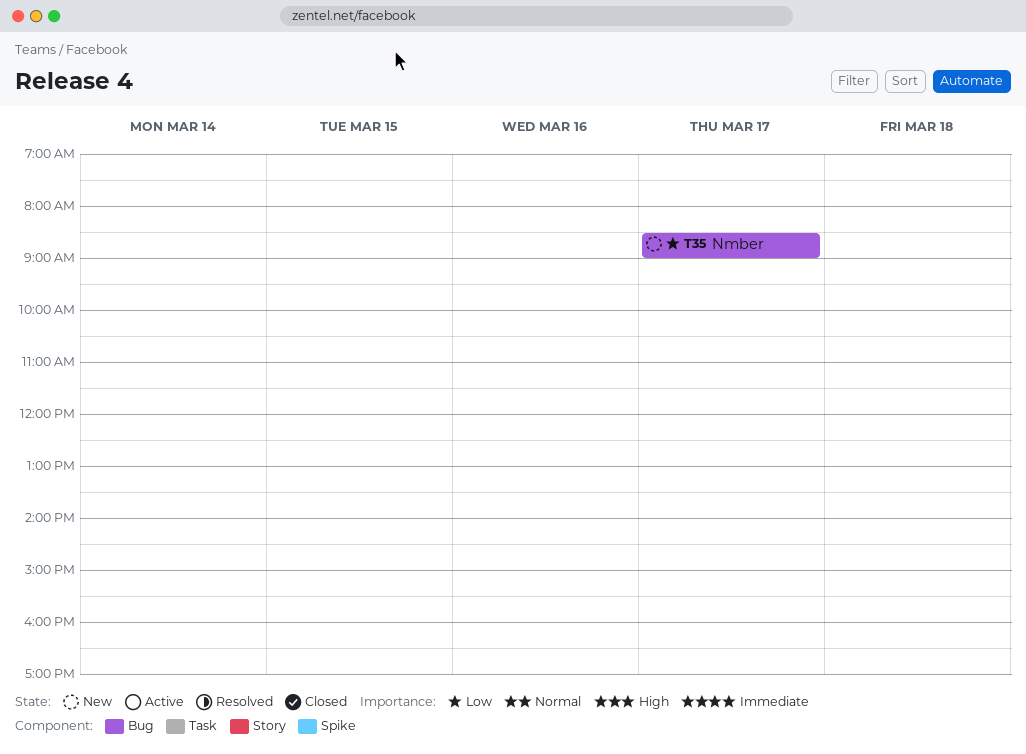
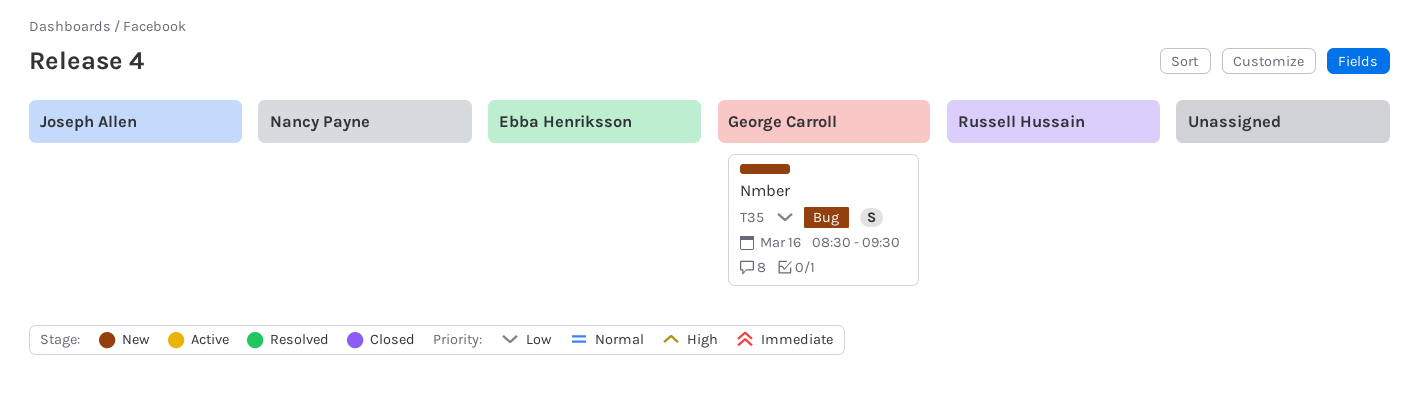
T35, day: Mar 17 -> Mar 16
T35, ends: 09:00 -> 09:30

